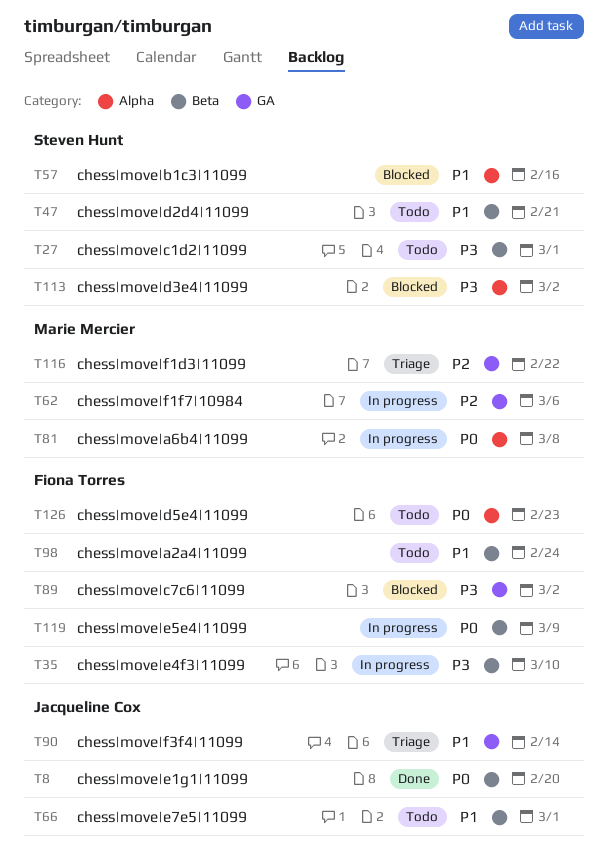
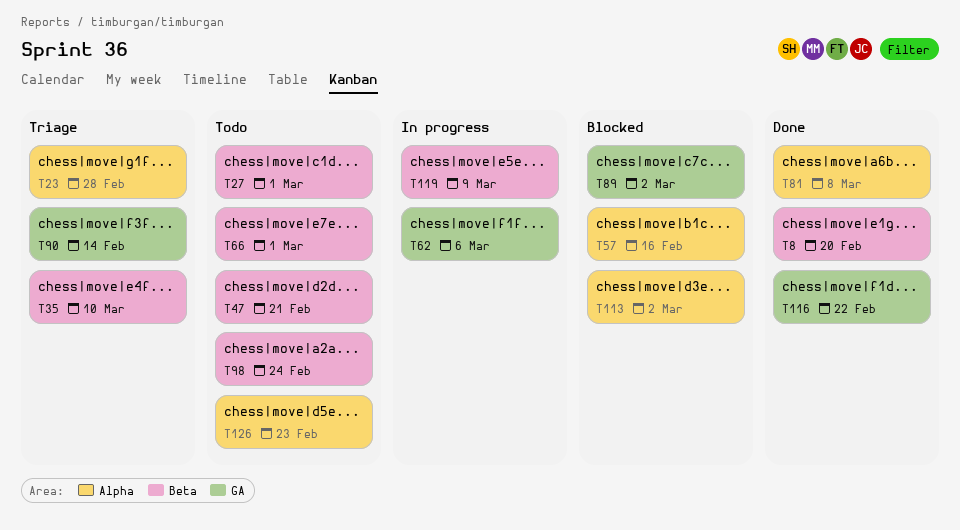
T23: none -> present
T35, status: In progress -> Triage
T81, status: In progress -> Done
T116, status: Triage -> Done

